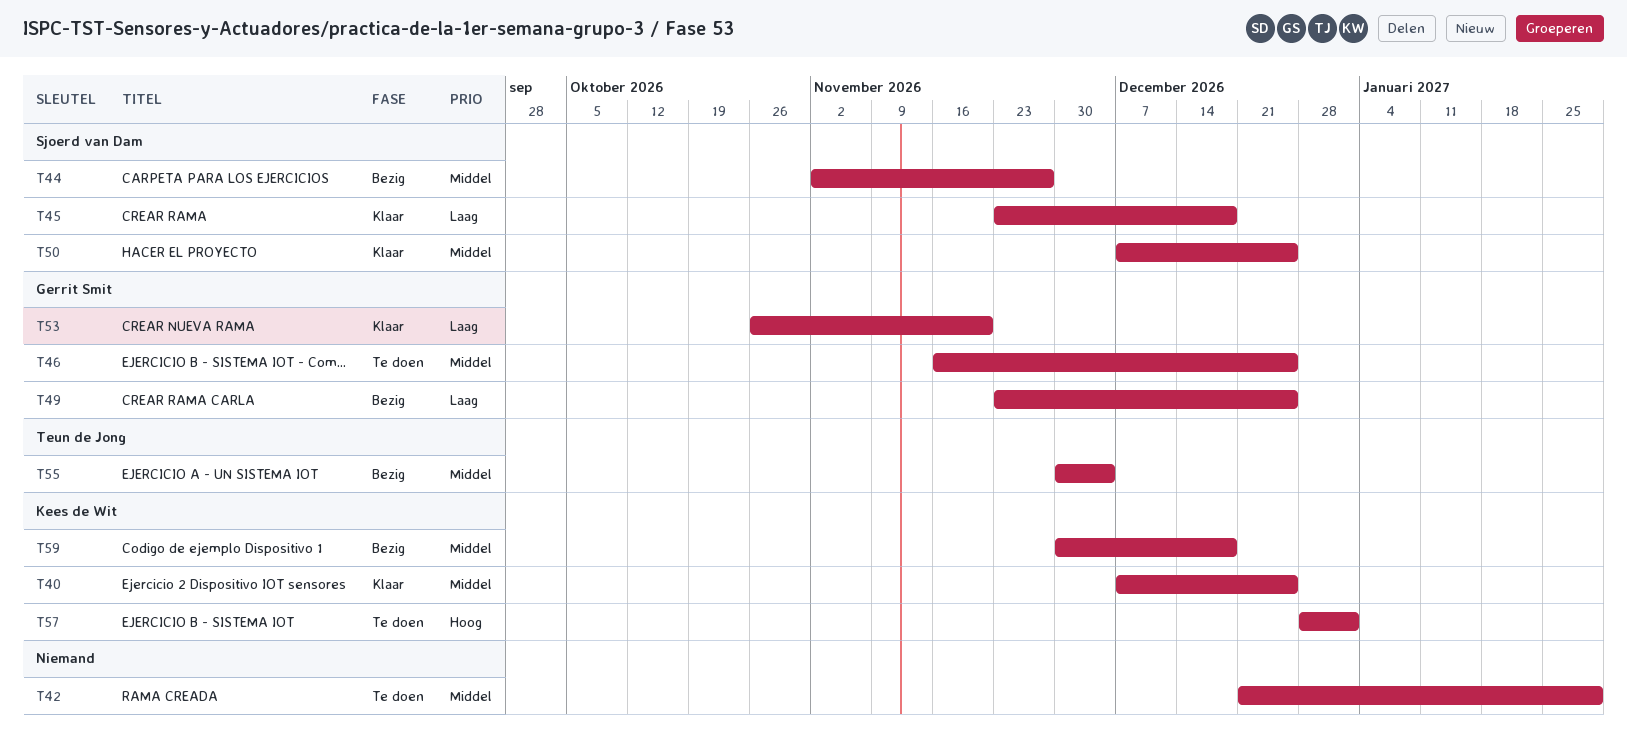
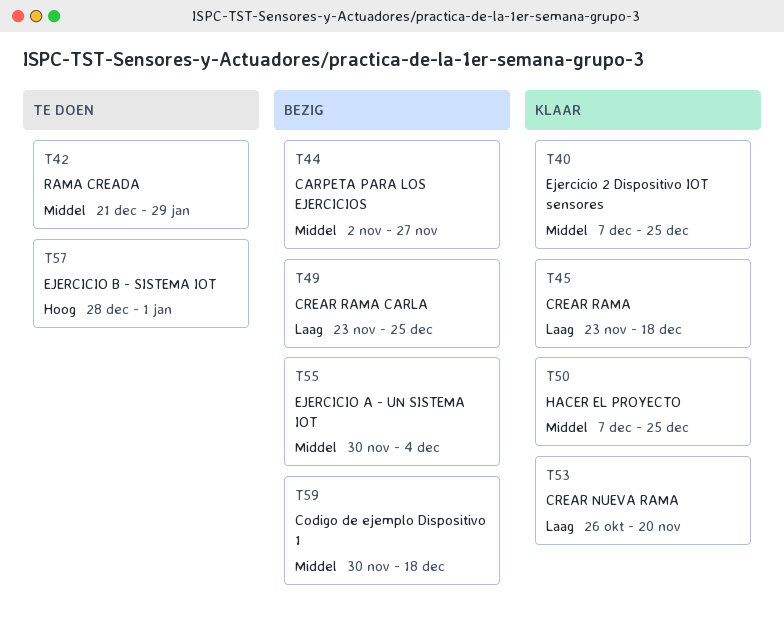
T46: present -> none

